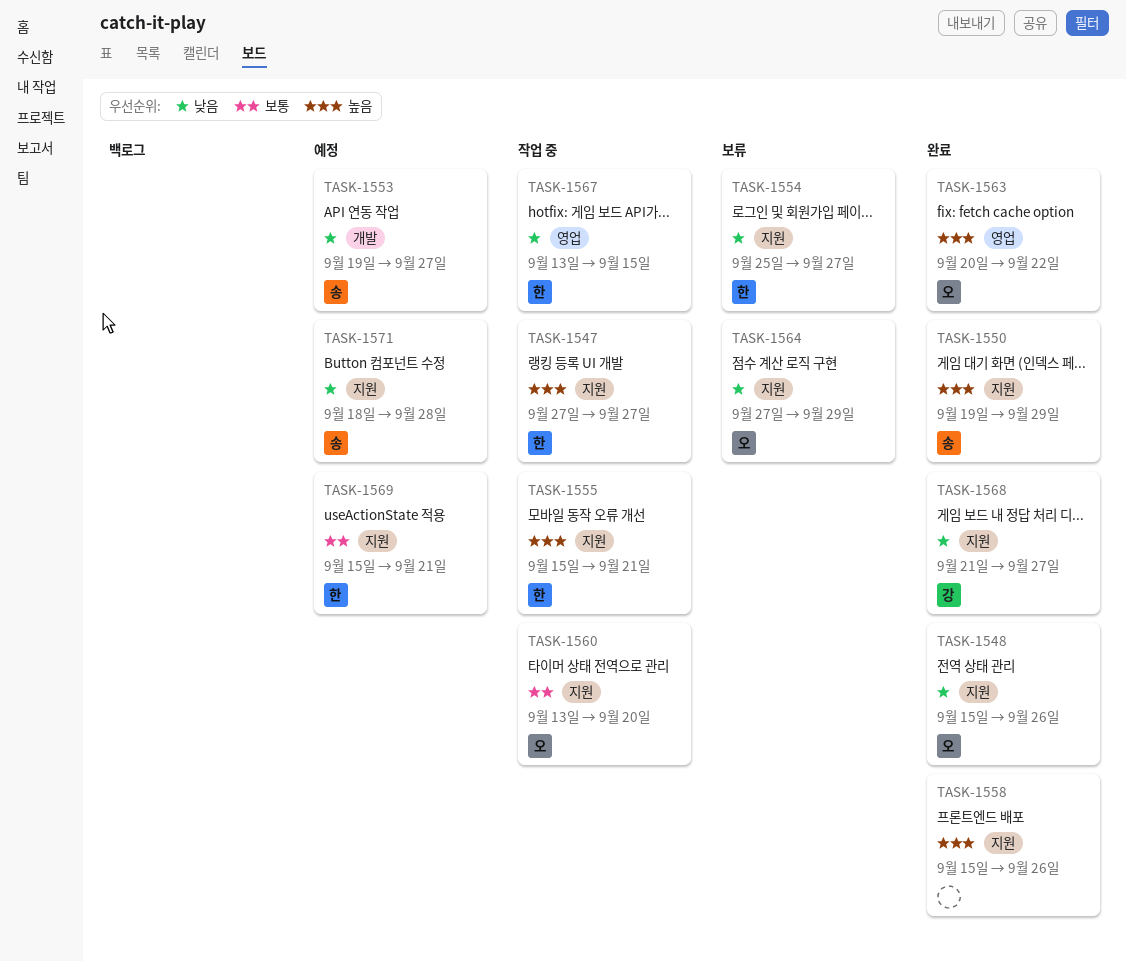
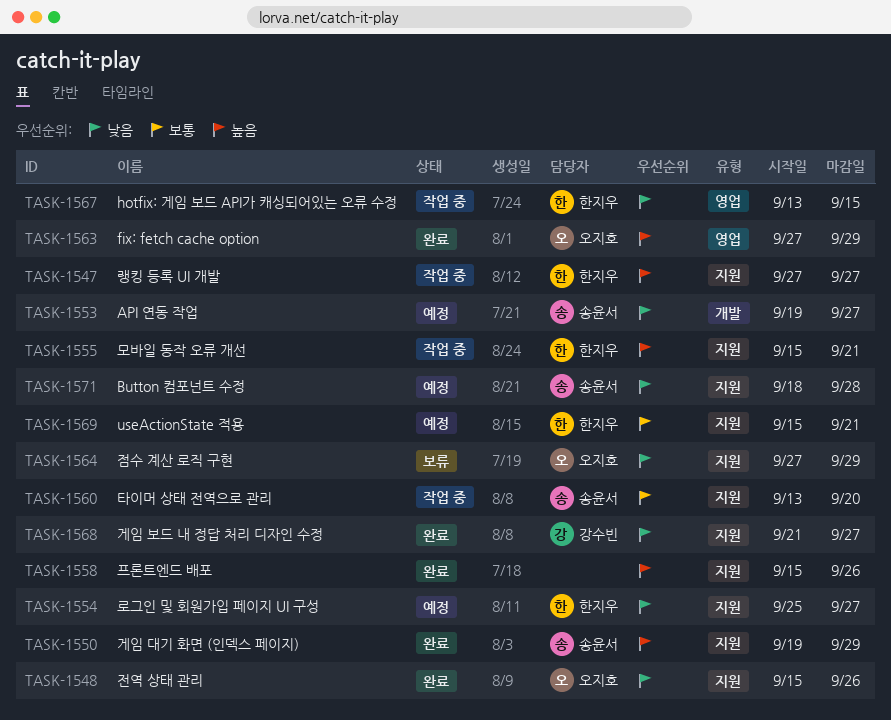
TASK-1554, status: 보류 -> 예정
TASK-1560, owner: 오지호 -> 송윤서
TASK-1563, start: Sep 20 -> Sep 27
TASK-1563, due: Sep 22 -> Sep 29

